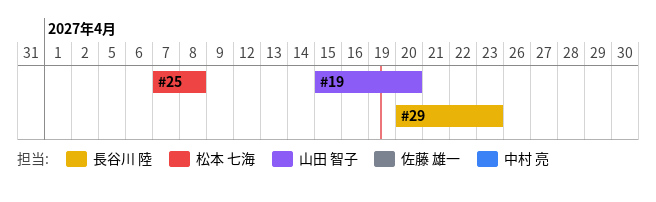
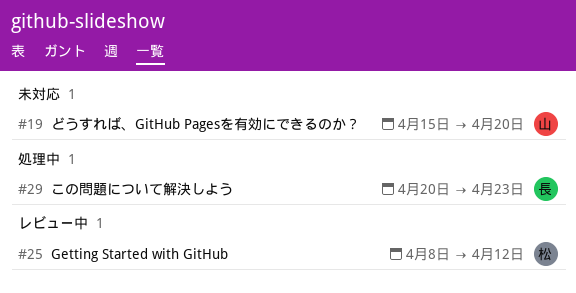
#25, start: Apr 7 -> Apr 8
#25, due: Apr 8 -> Apr 12

